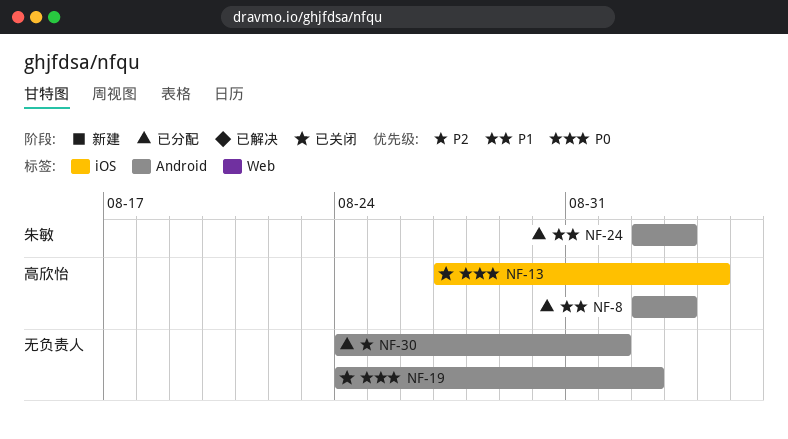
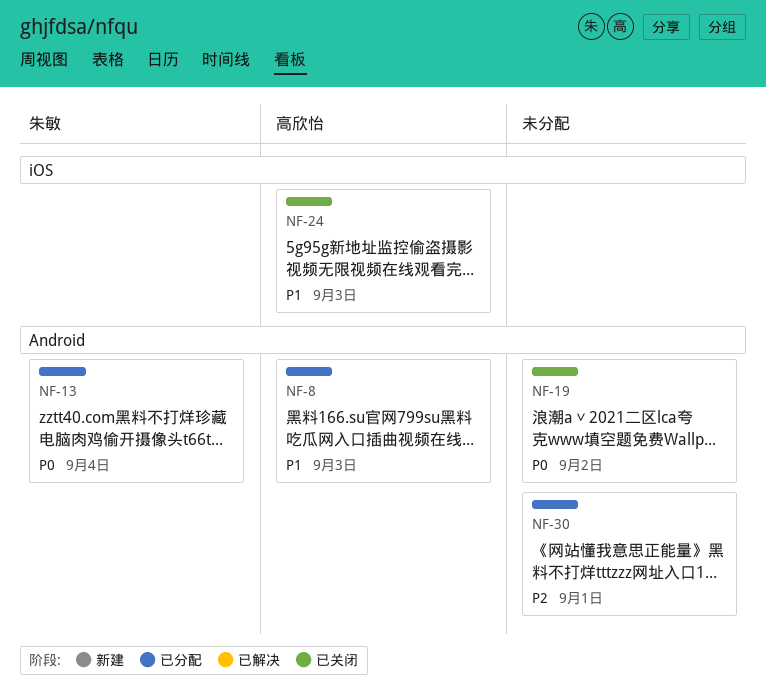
NF-13, status: 已关闭 -> 已分配
NF-13, owner: 高欣怡 -> 朱敏
NF-13, label: iOS -> Android
NF-24, status: 已分配 -> 已关闭
NF-24, owner: 朱敏 -> 高欣怡
NF-24, label: Android -> iOS

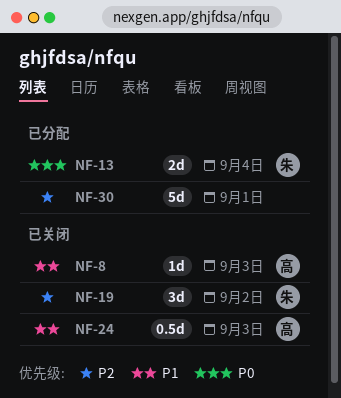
NF-8, status: 已分配 -> 已关闭
NF-19, owner: none -> 朱敏
NF-19, priority: P0 -> P2

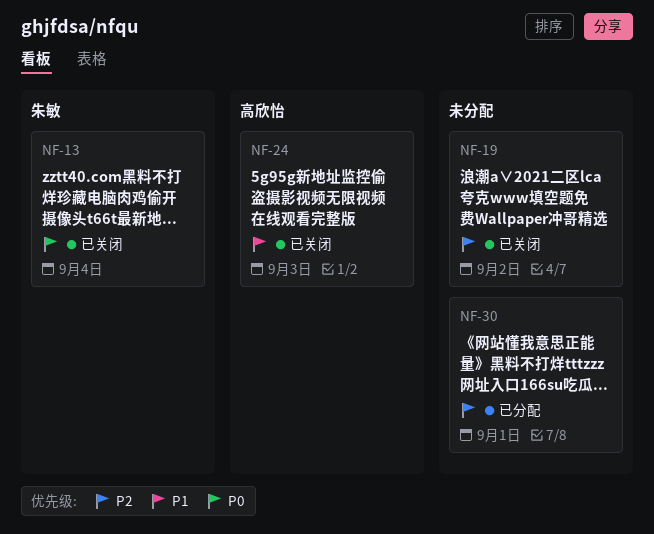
NF-8: present -> none
NF-13, status: 已分配 -> 已关闭
NF-19, owner: 朱敏 -> none

